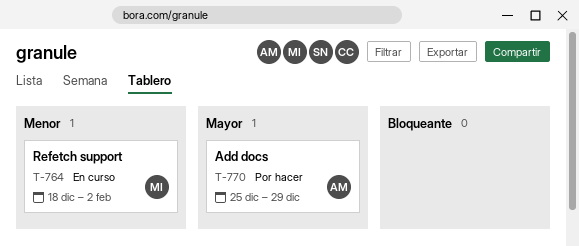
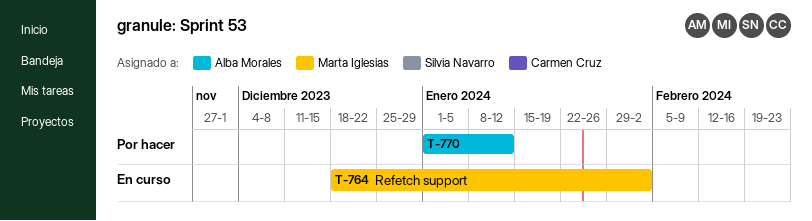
T-770, start: Dec 25 -> Jan 1
T-770, due: Dec 29 -> Jan 12

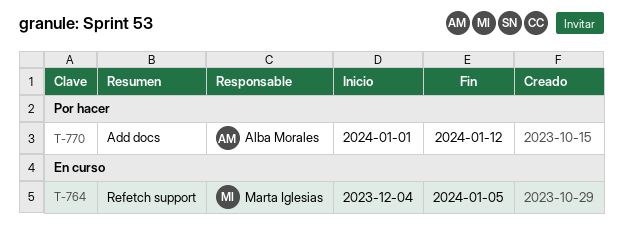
T-764, start: Dec 18 -> Dec 4
T-764, due: Feb 2 -> Jan 5

